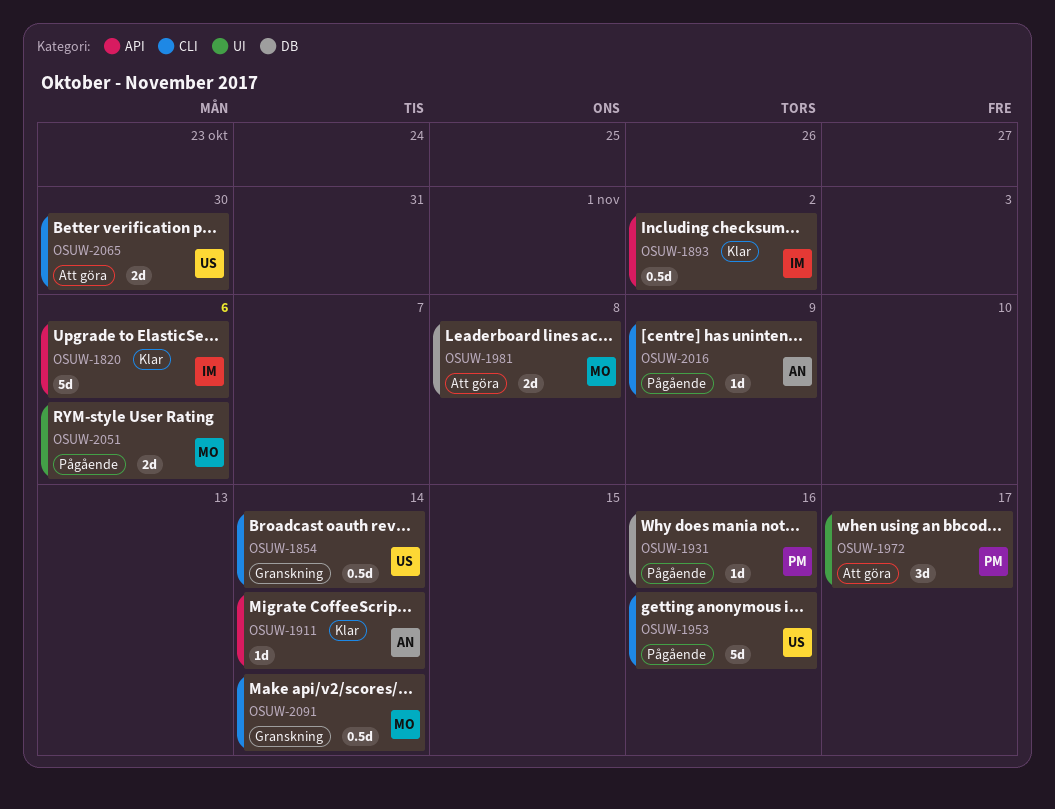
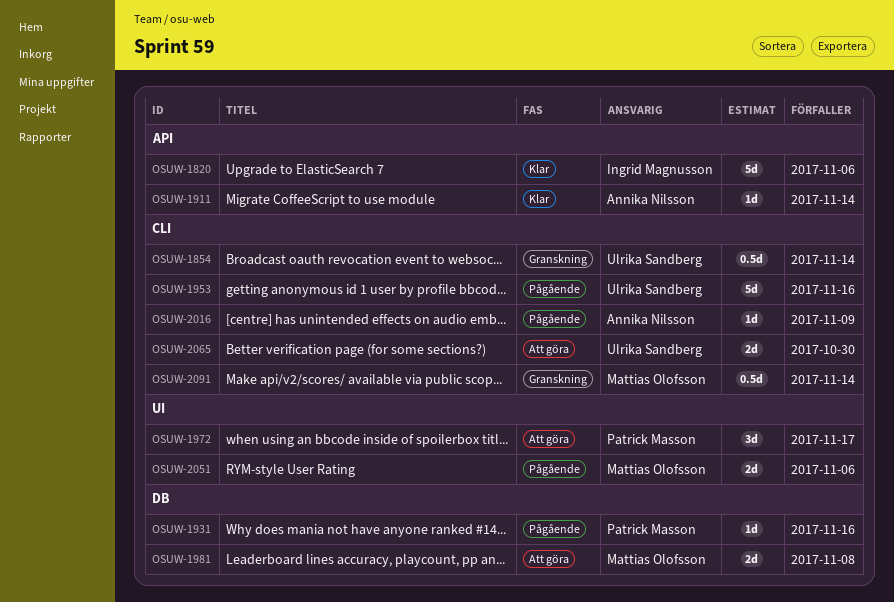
OSUW-1893: present -> none

